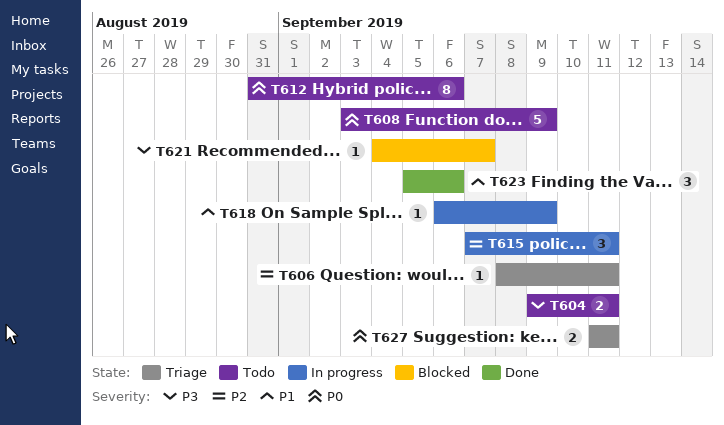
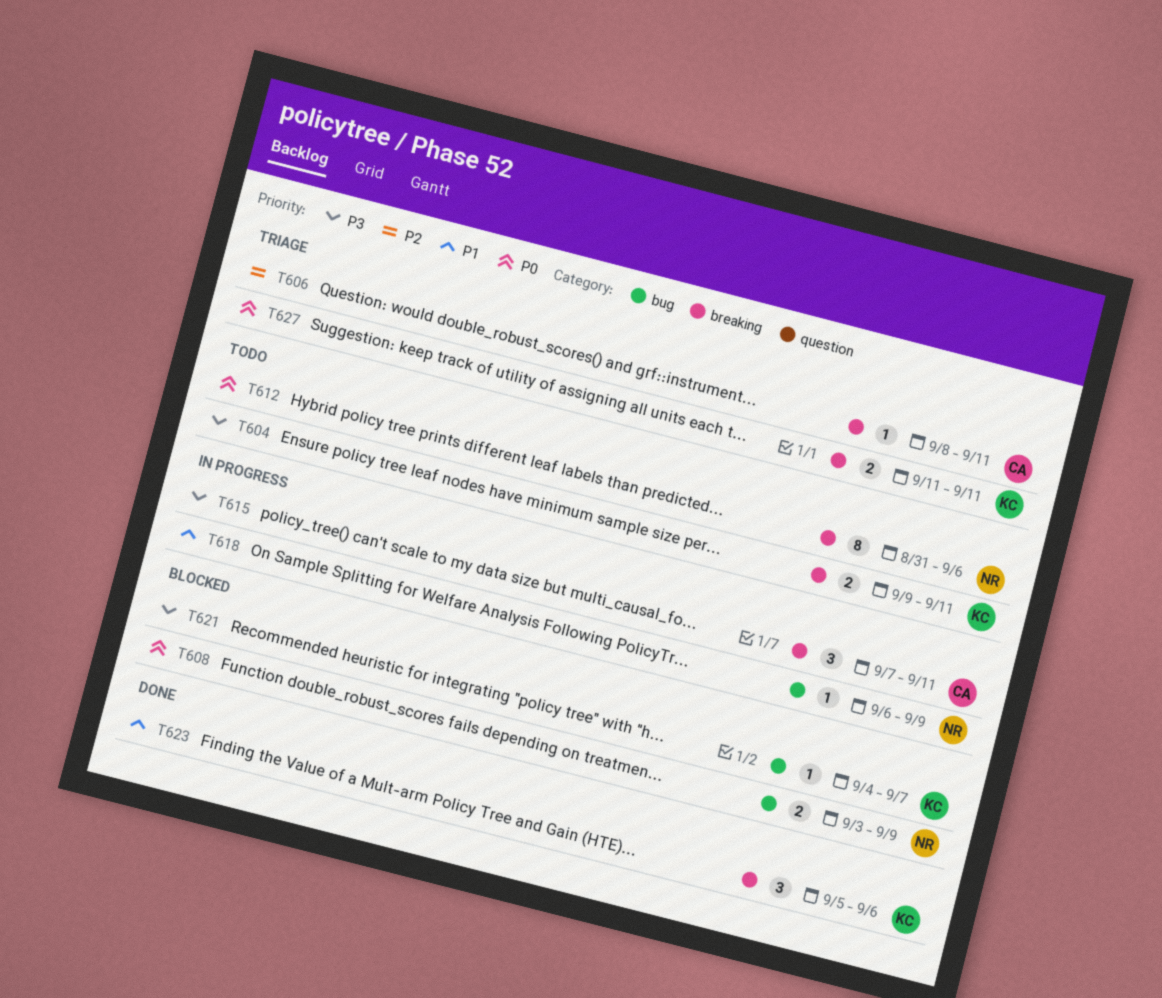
T608, status: Todo -> Blocked
T608, estimate: 5 -> 2
T615, priority: P2 -> P3

